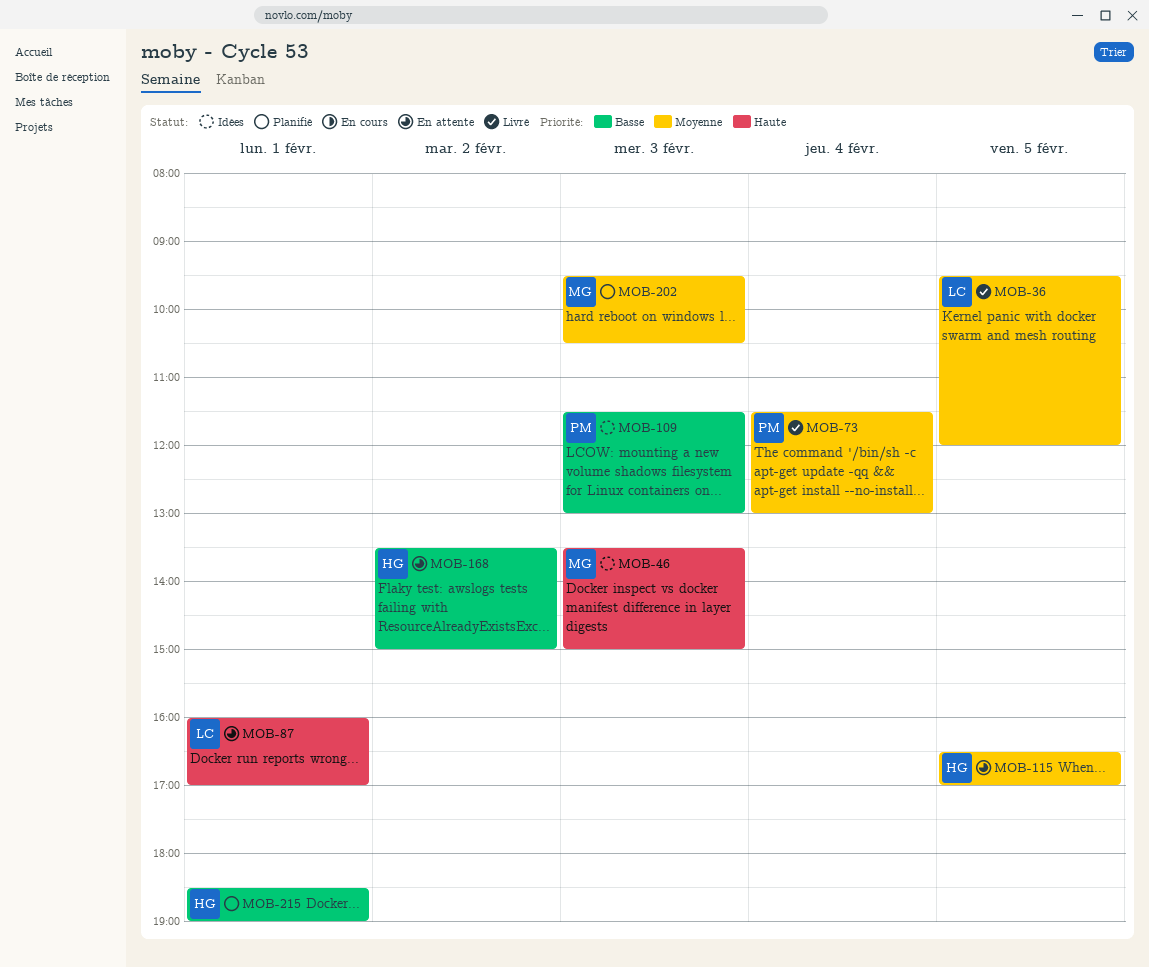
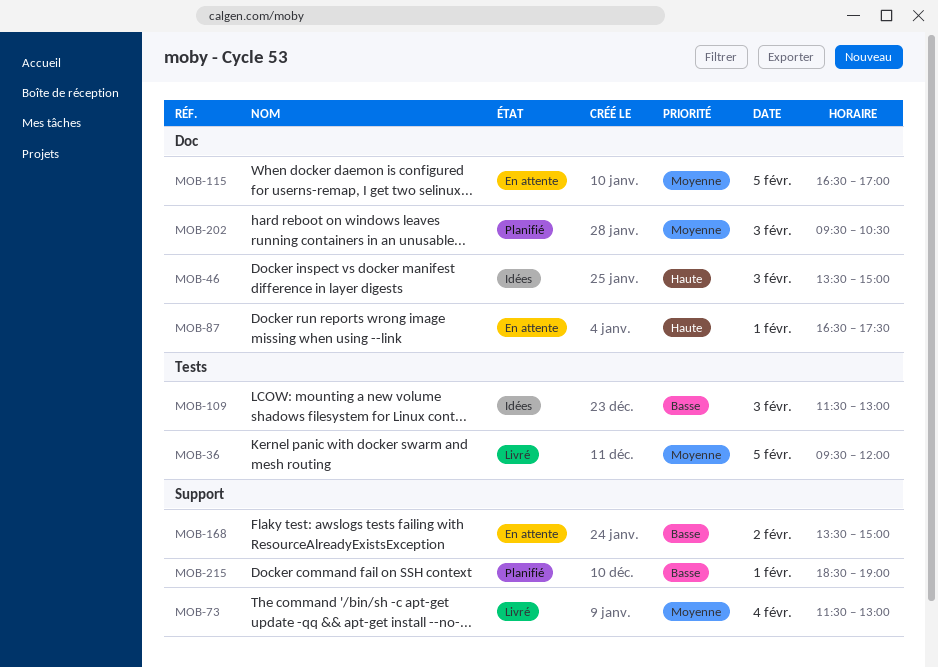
MOB-87, begins: 16:00 -> 16:30
MOB-87, ends: 17:00 -> 17:30

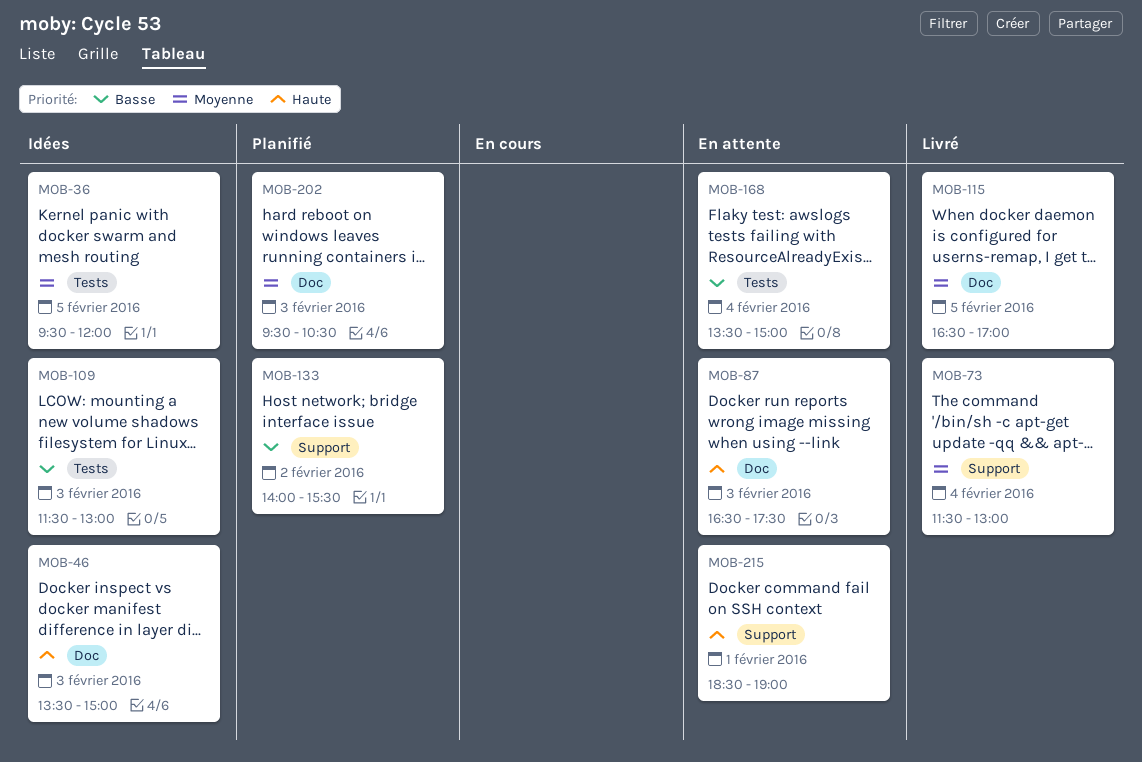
MOB-36, status: Livré -> Idées
MOB-87, day: Feb 1 -> Feb 3
MOB-115, status: En attente -> Livré
MOB-133: none -> present
MOB-168, label: Support -> Tests
MOB-168, day: Feb 2 -> Feb 4
MOB-215, status: Planifié -> En attente
MOB-215, priority: Basse -> Haute

